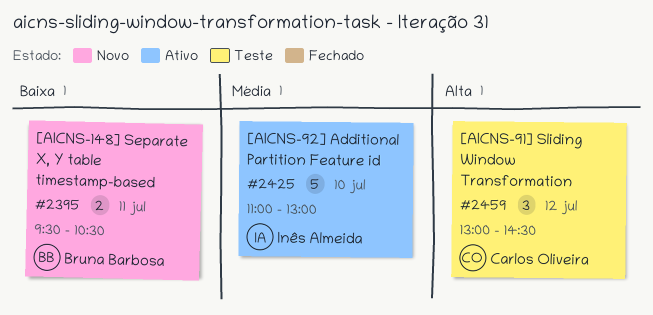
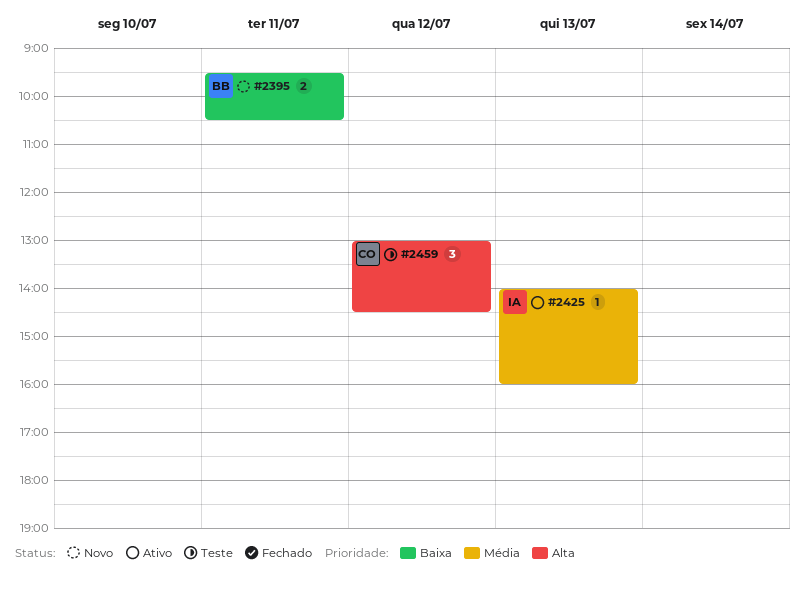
#2425, estimate: 5 -> 1
#2425, day: Jul 10 -> Jul 13
#2425, begins: 11:00 -> 14:00
#2425, ends: 13:00 -> 16:00

